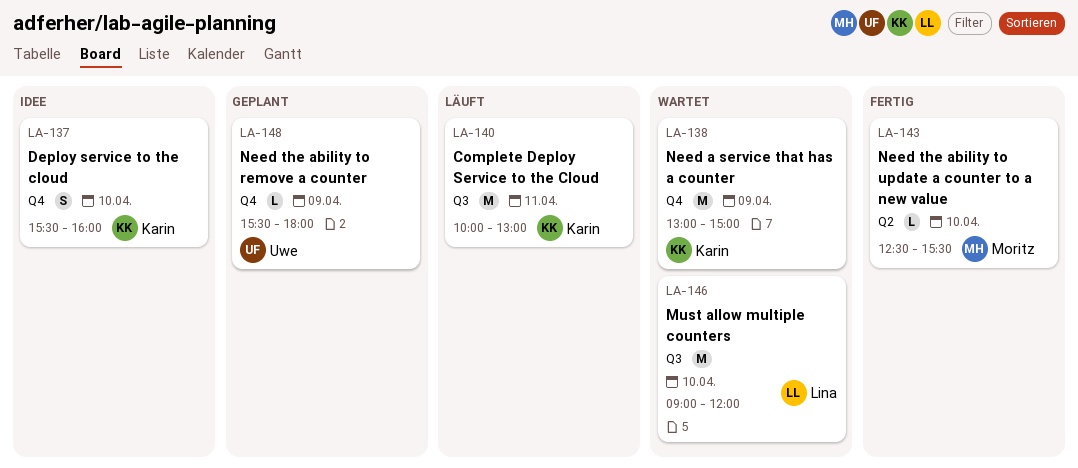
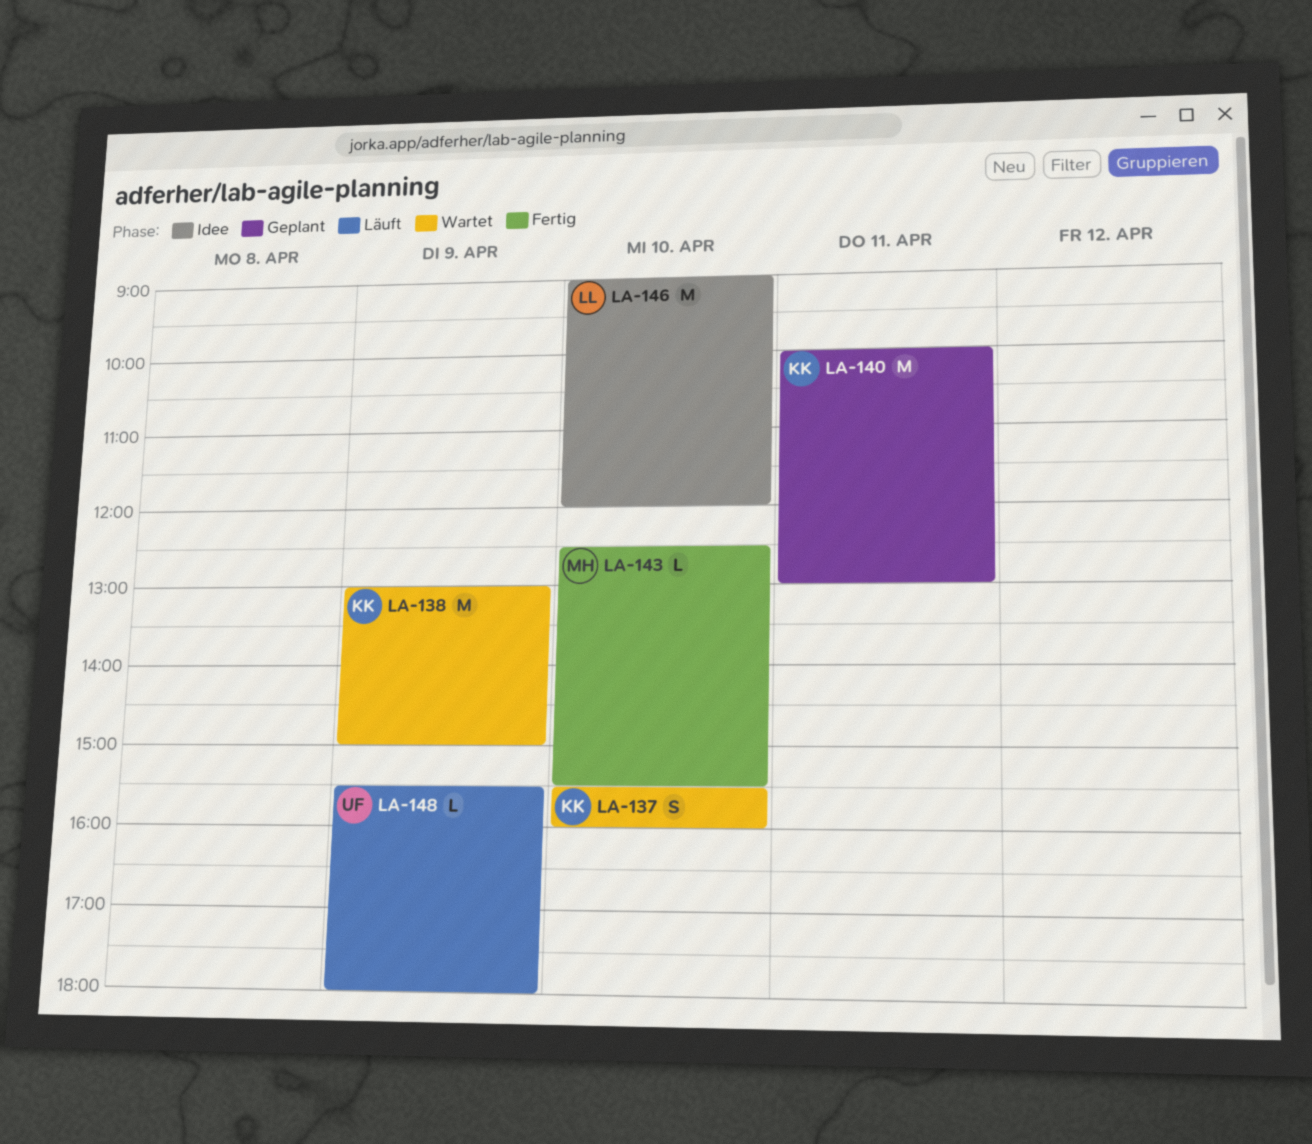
LA-137, status: Idee -> Wartet
LA-140, status: Läuft -> Geplant
LA-146, status: Wartet -> Idee
LA-148, status: Geplant -> Läuft

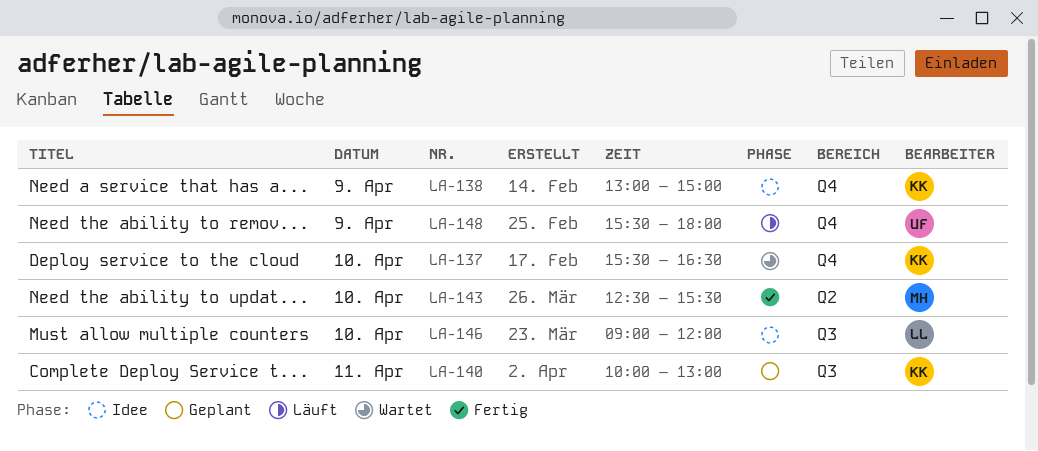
LA-137, ends: 16:00 -> 16:30
LA-138, status: Wartet -> Idee

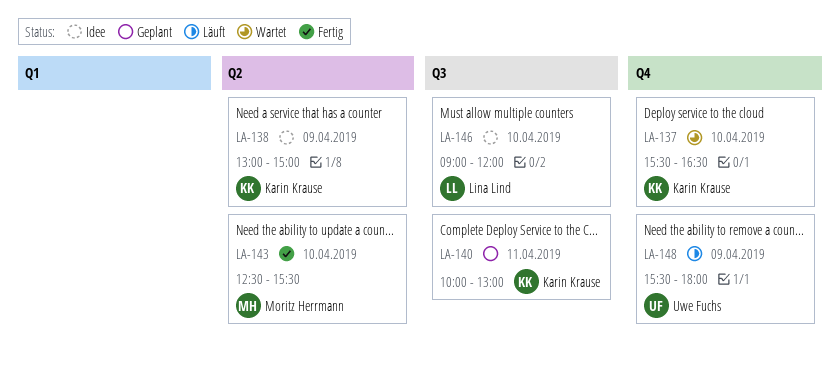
LA-138, label: Q4 -> Q2

